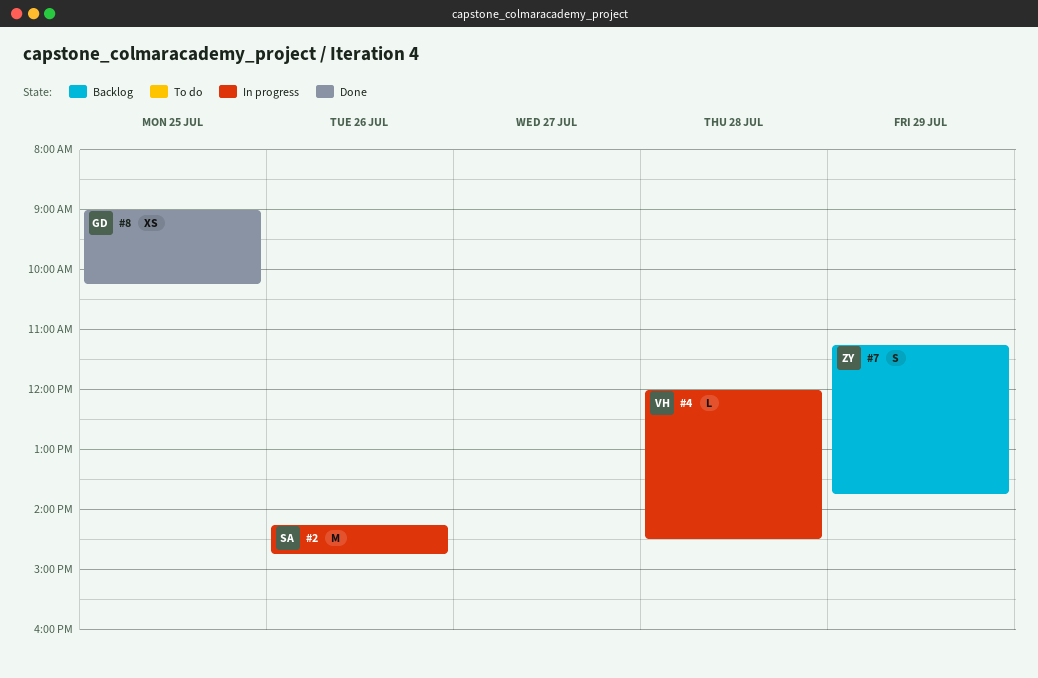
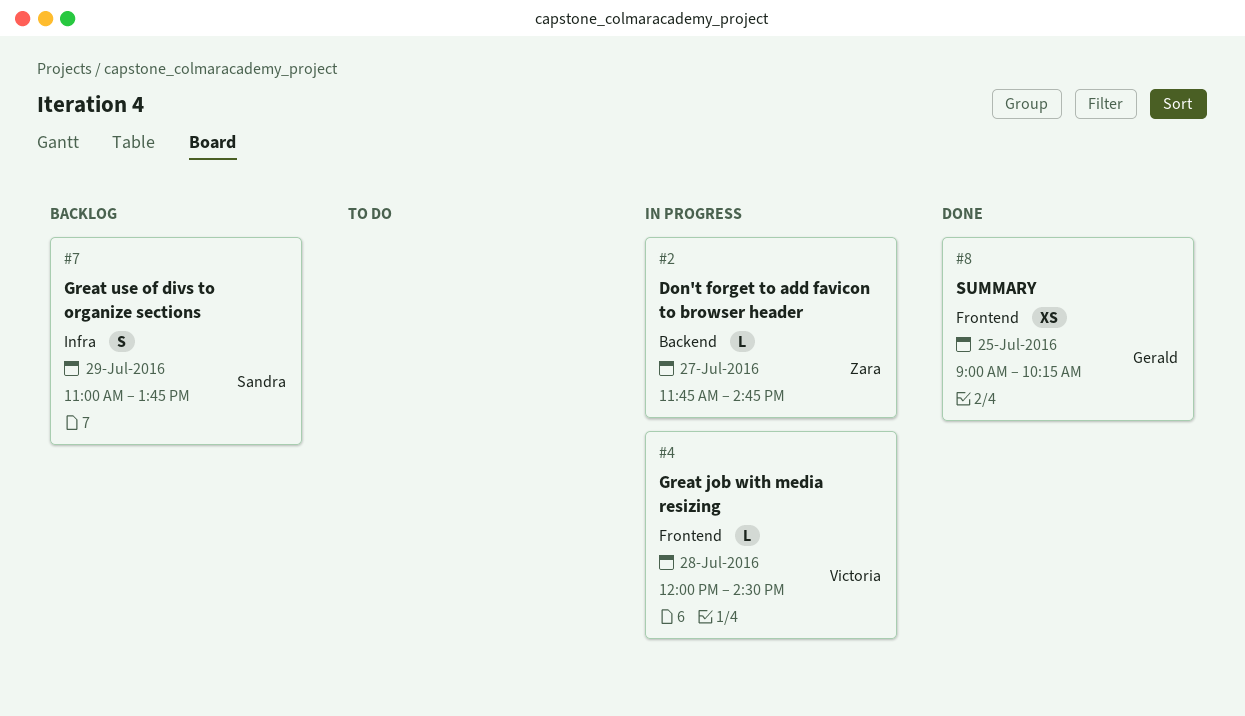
#2, owner: Sandra -> Zara
#2, estimate: M -> L
#2, day: Jul 26 -> Jul 27
#2, begins: 14:15 -> 11:45
#7, owner: Zara -> Sandra
#7, begins: 11:15 -> 11:00

